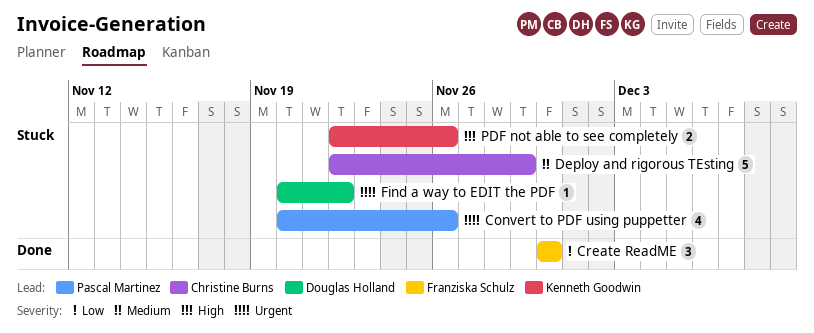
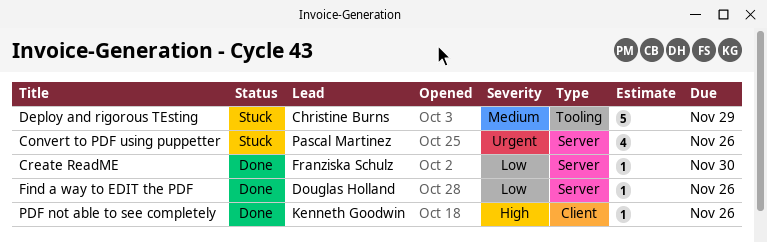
Create ReadME, estimate: 3 -> 1
Find a way to EDIT the PDF, status: Stuck -> Done
Find a way to EDIT the PDF, priority: Urgent -> Low
Find a way to EDIT the PDF, due: Nov 22 -> Nov 26
PDF not able to see completely, status: Stuck -> Done
PDF not able to see completely, estimate: 2 -> 1

